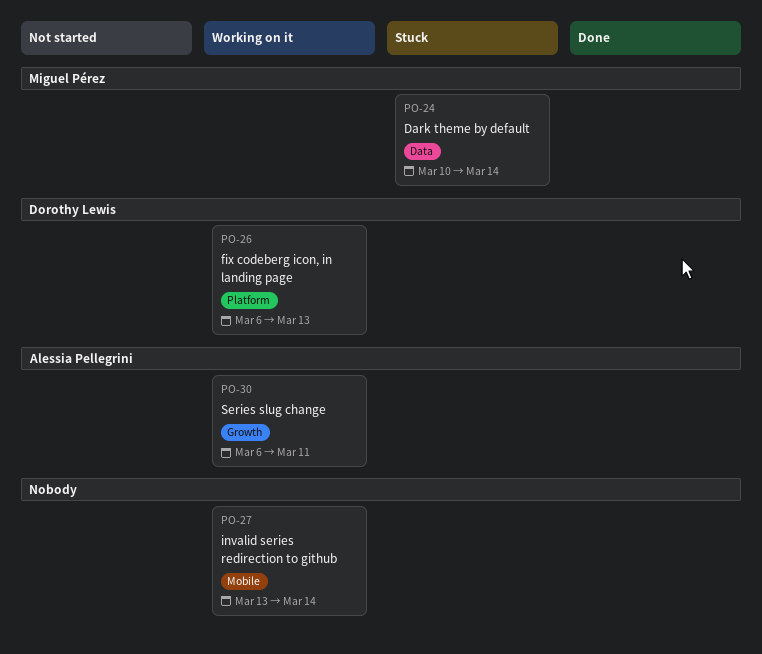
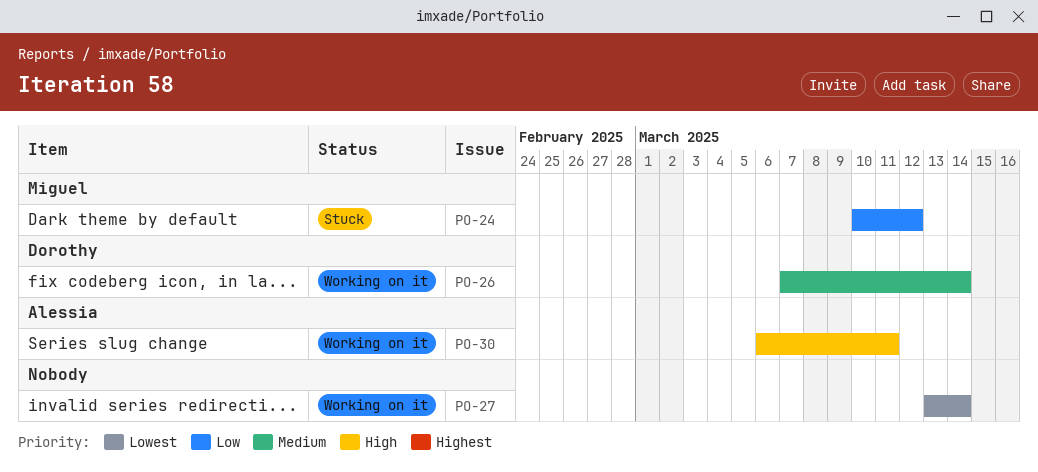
PO-24, due: Mar 14 -> Mar 12
PO-26, start: Mar 6 -> Mar 7
PO-26, due: Mar 13 -> Mar 14

